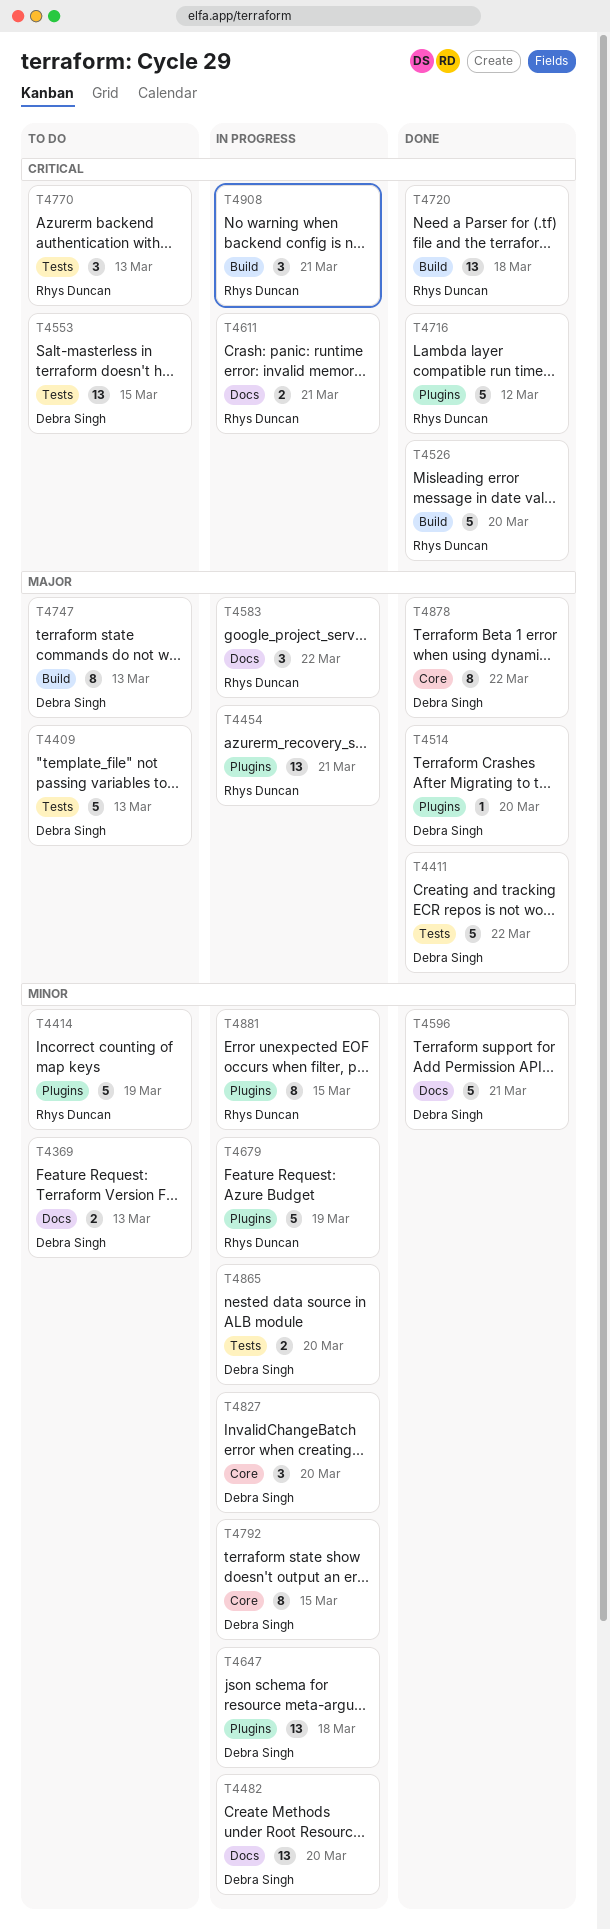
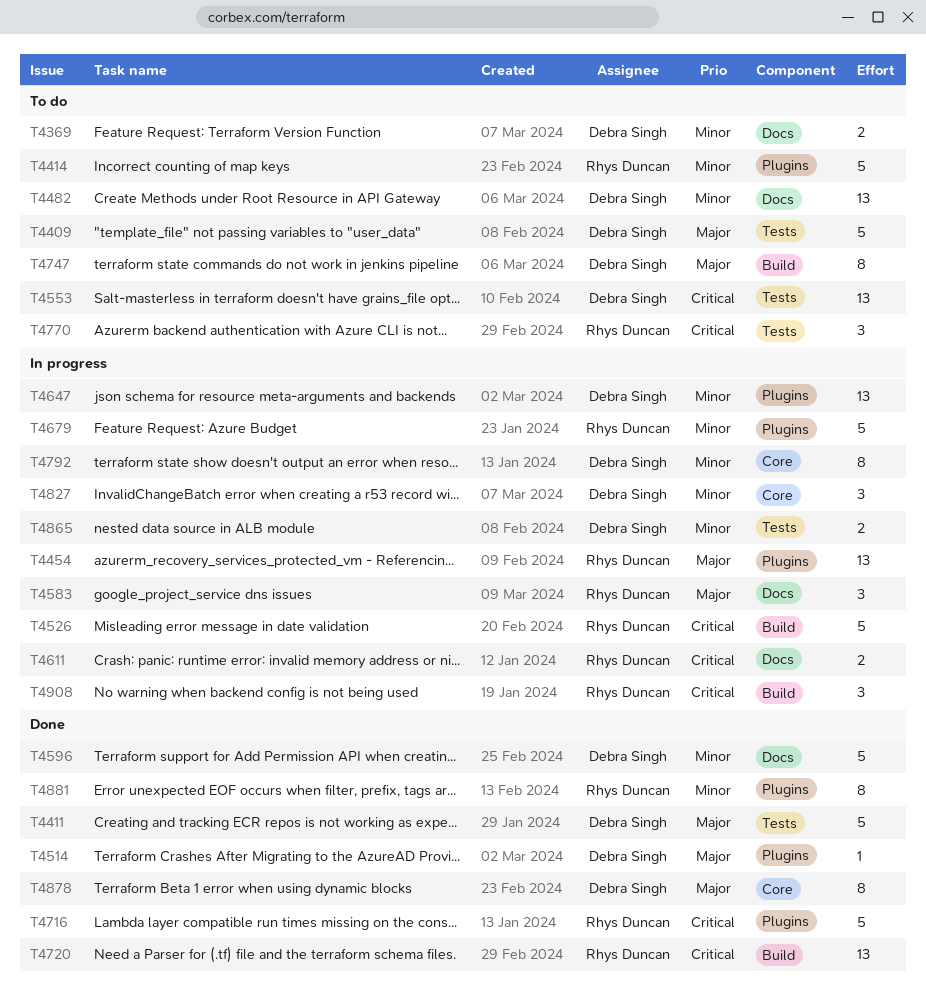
T4482, status: In progress -> To do
T4526, status: Done -> In progress
T4881, status: In progress -> Done

